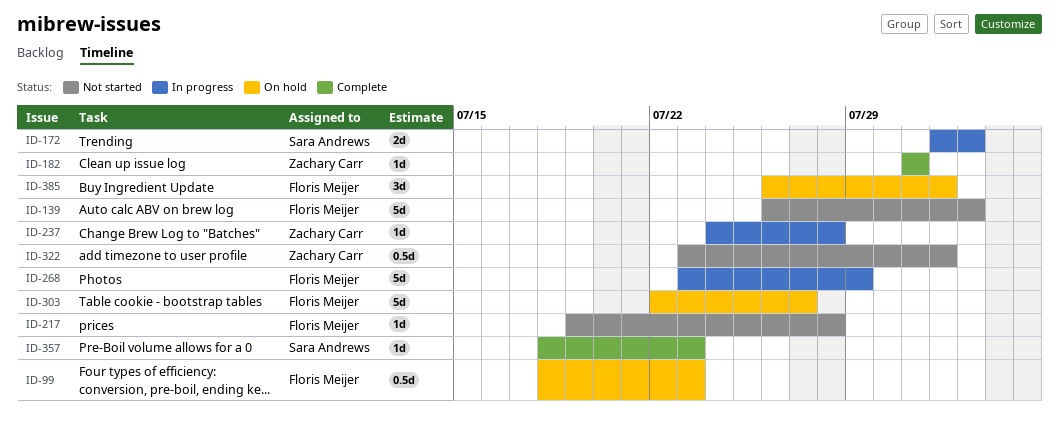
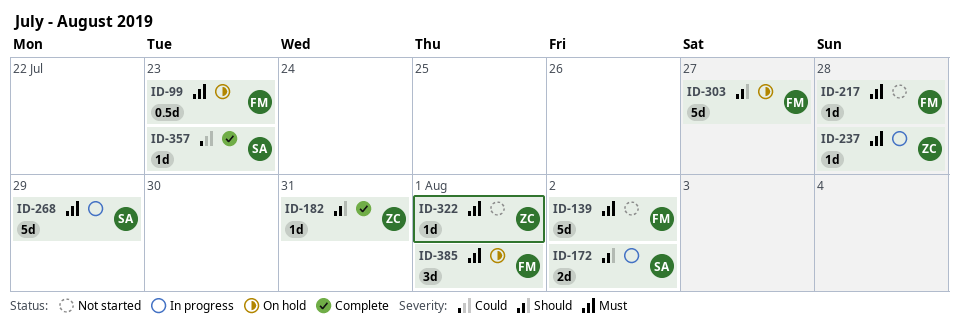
ID-268, owner: Floris Meijer -> Sara Andrews
ID-322, estimate: 0.5d -> 1d

